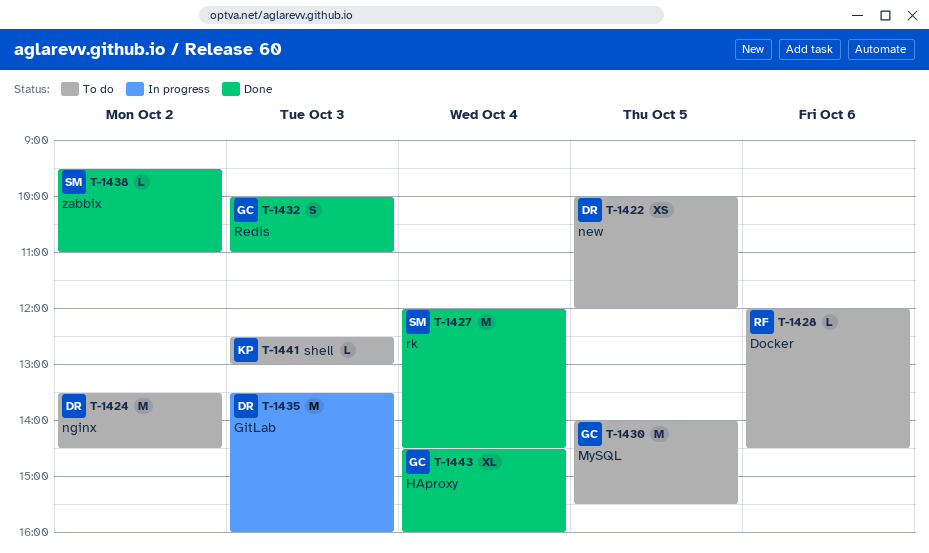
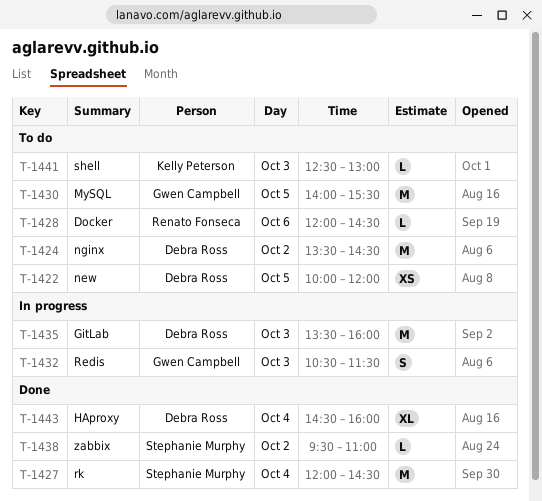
T-1432, status: Done -> In progress
T-1432, begins: 10:00 -> 10:30
T-1432, ends: 11:00 -> 11:30
T-1443, owner: Gwen Campbell -> Debra Ross

